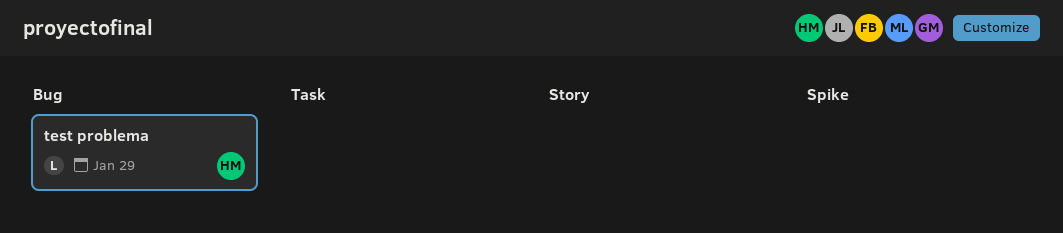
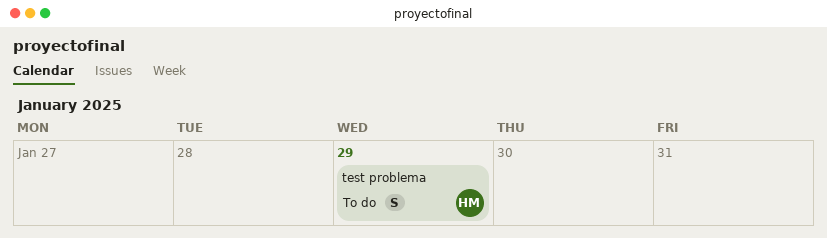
test problema, estimate: L -> S

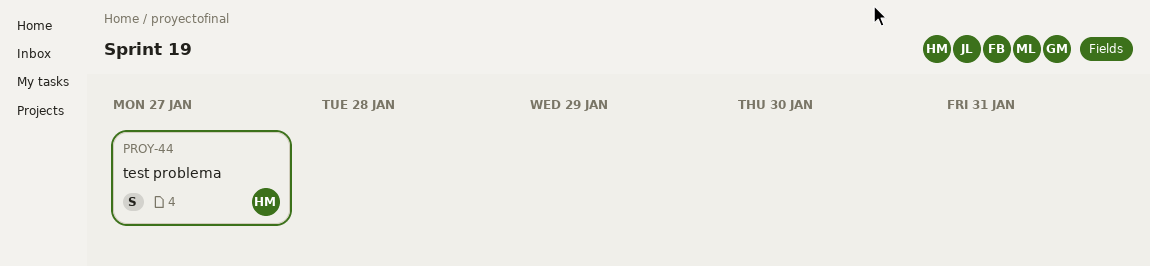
test problema, due: Jan 29 -> Jan 27

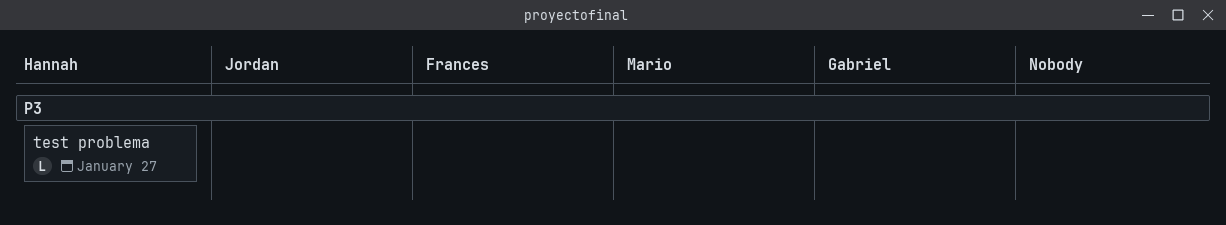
test problema, estimate: S -> L

